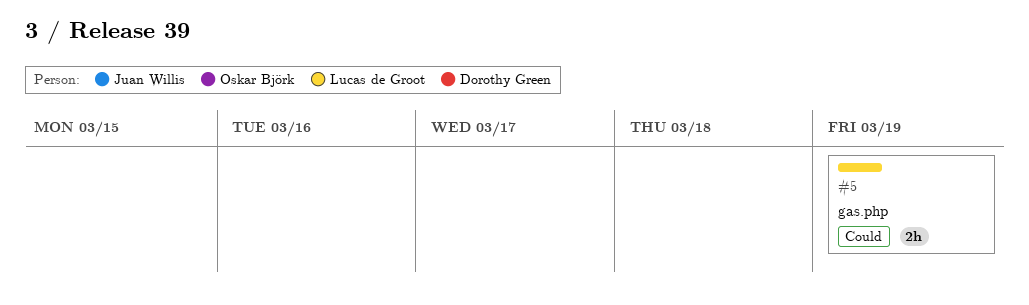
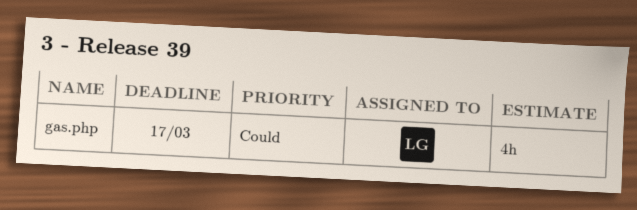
gas.php, estimate: 2h -> 4h
gas.php, due: Mar 19 -> Mar 17

